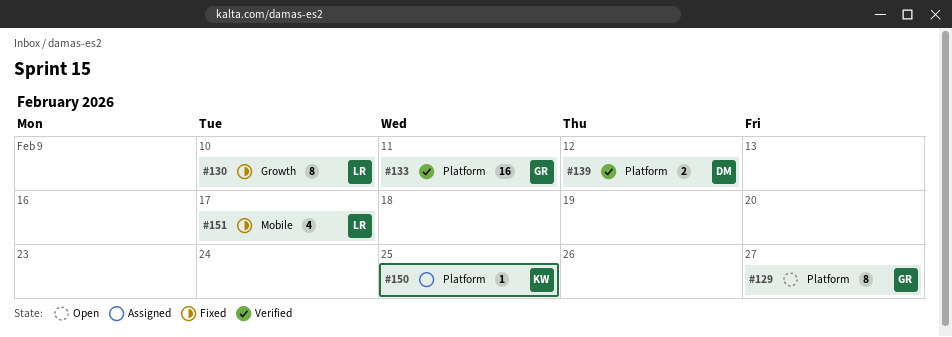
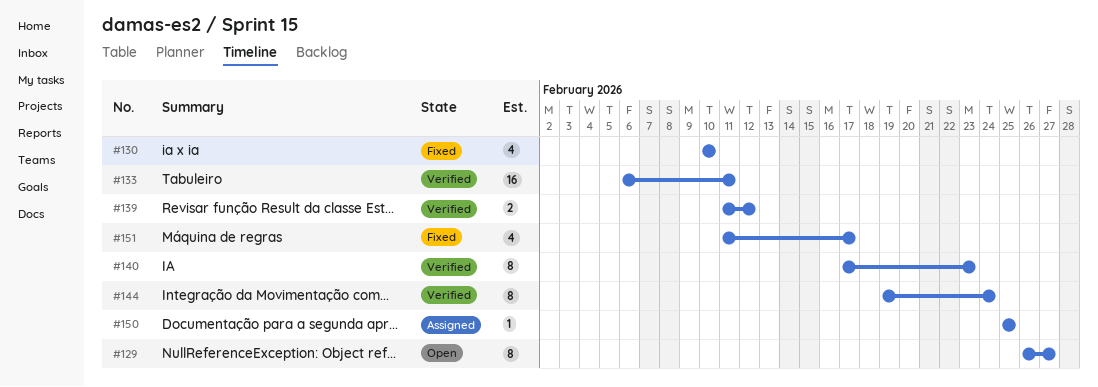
#130, estimate: 8 -> 4
#140: none -> present
#144: none -> present

